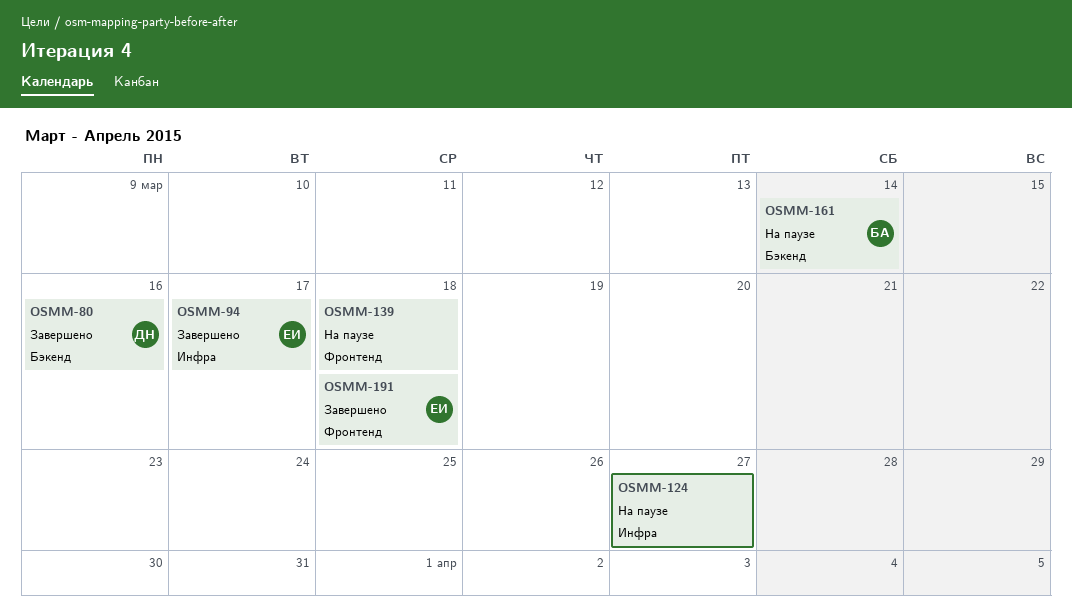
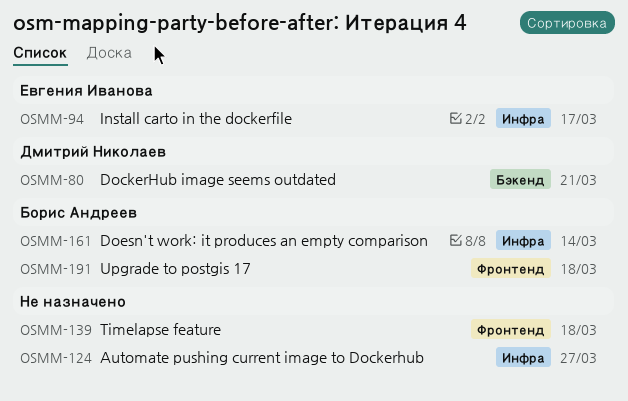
OSMM-80, due: Mar 16 -> Mar 21
OSMM-161, label: Бэкенд -> Инфра
OSMM-191, owner: Евгения Иванова -> Борис Андреев

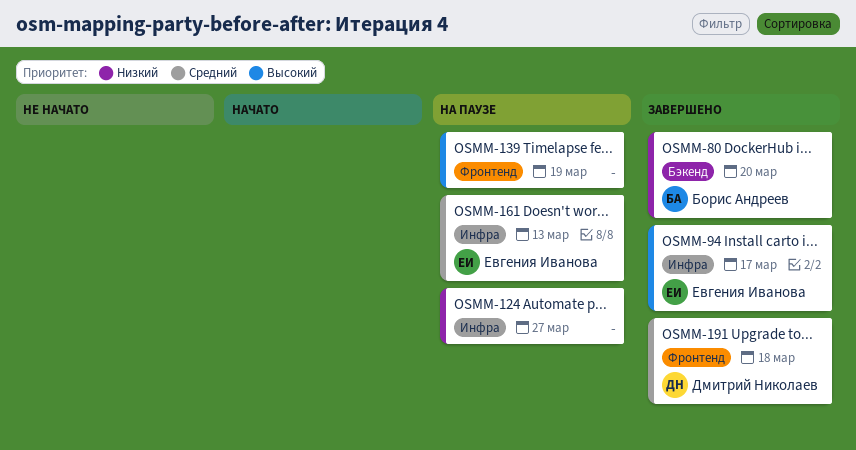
OSMM-80, owner: Дмитрий Николаев -> Борис Андреев
OSMM-80, due: Mar 21 -> Mar 20
OSMM-139, due: Mar 18 -> Mar 19
OSMM-161, owner: Борис Андреев -> Евгения Иванова
OSMM-161, due: Mar 14 -> Mar 13
OSMM-191, owner: Борис Андреев -> Дмитрий Николаев

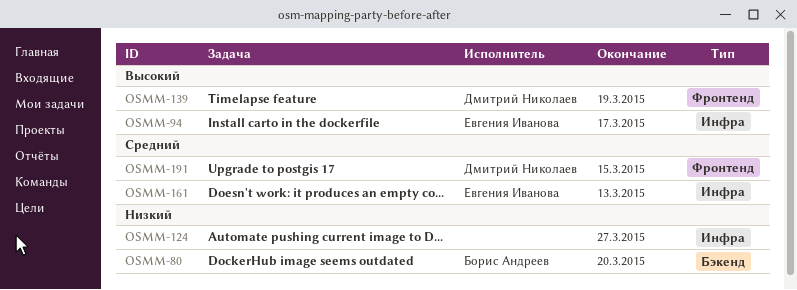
OSMM-139, owner: none -> Дмитрий Николаев
OSMM-191, due: Mar 18 -> Mar 15

